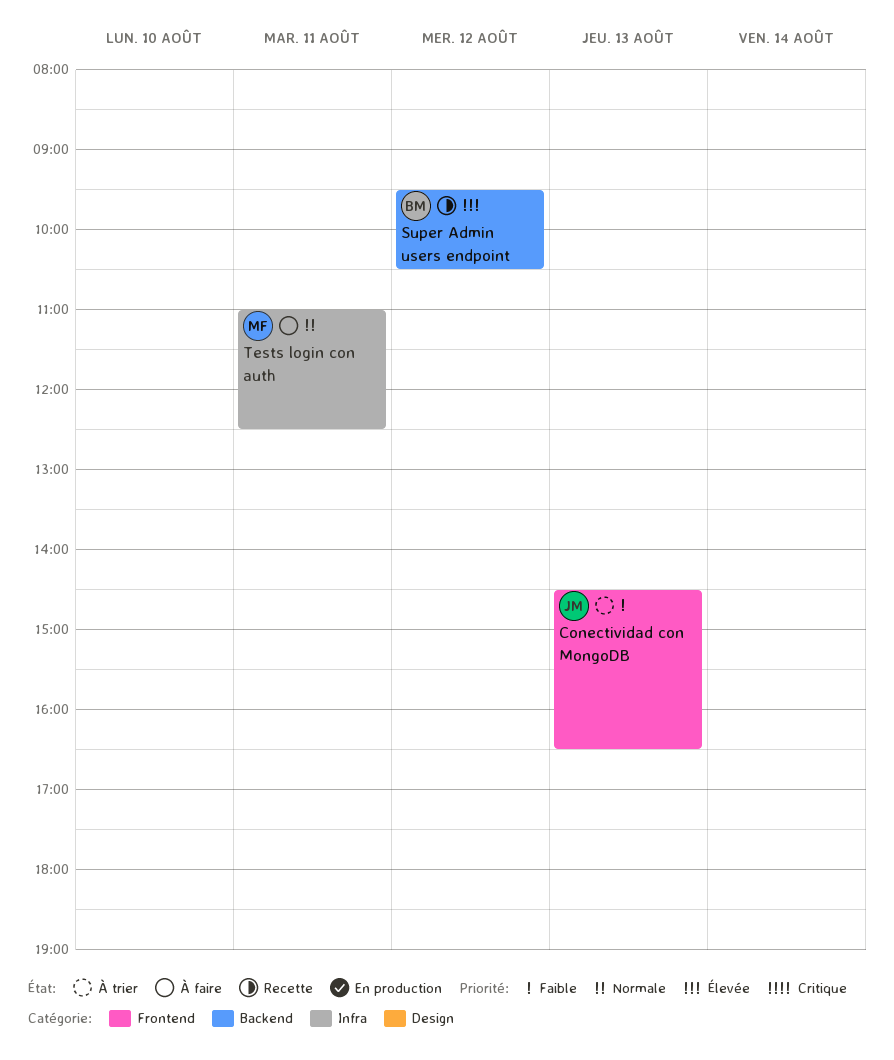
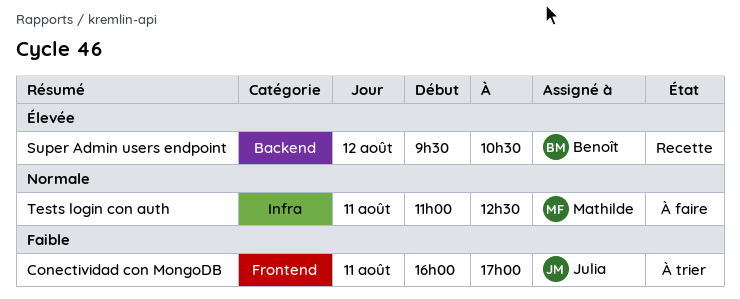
Conectividad con MongoDB, day: Aug 13 -> Aug 11
Conectividad con MongoDB, begins: 14:30 -> 16:00
Conectividad con MongoDB, ends: 16:30 -> 17:00

